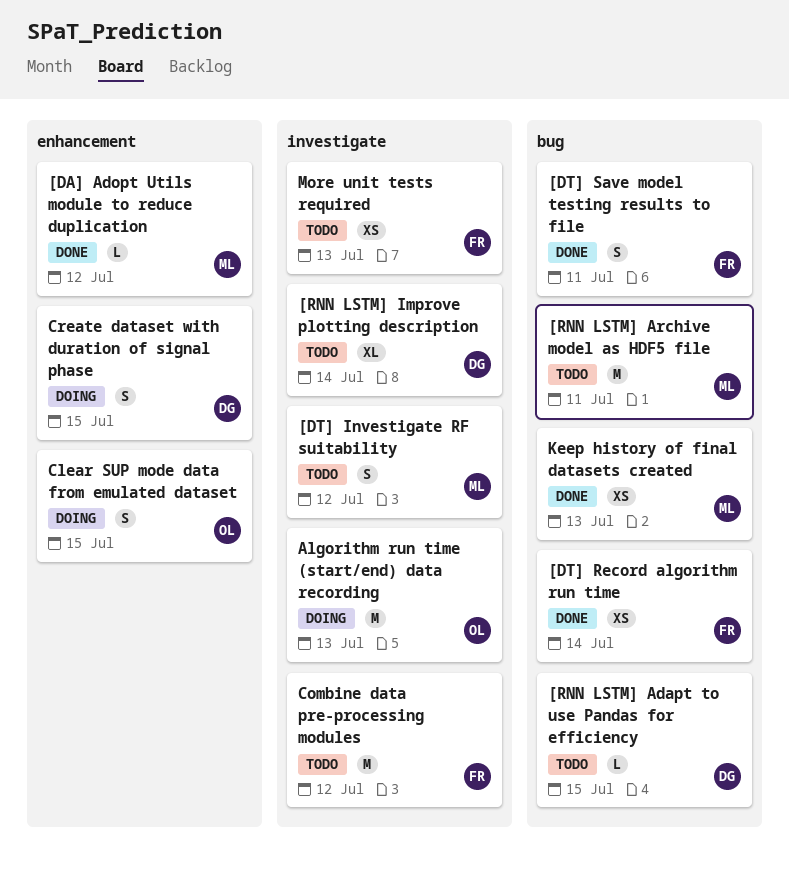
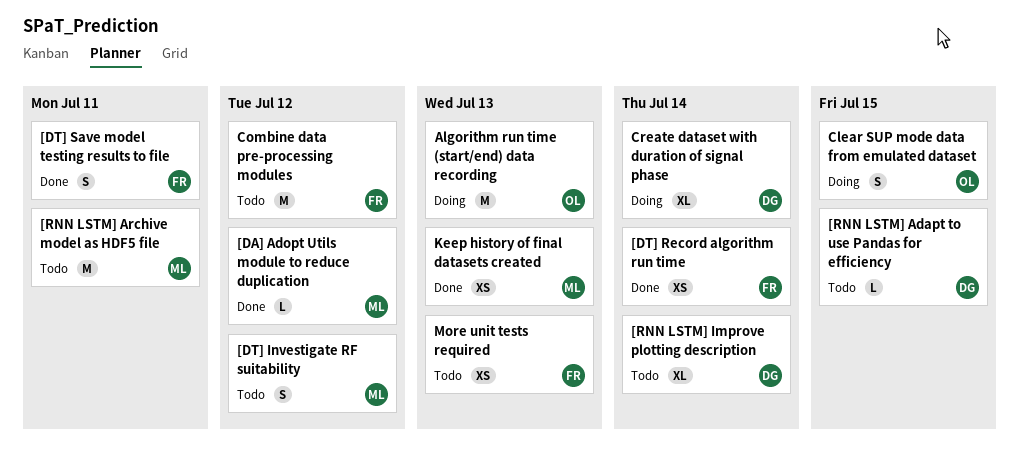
Create dataset with duration of signal phase, estimate: S -> XL
Create dataset with duration of signal phase, due: Jul 15 -> Jul 14

